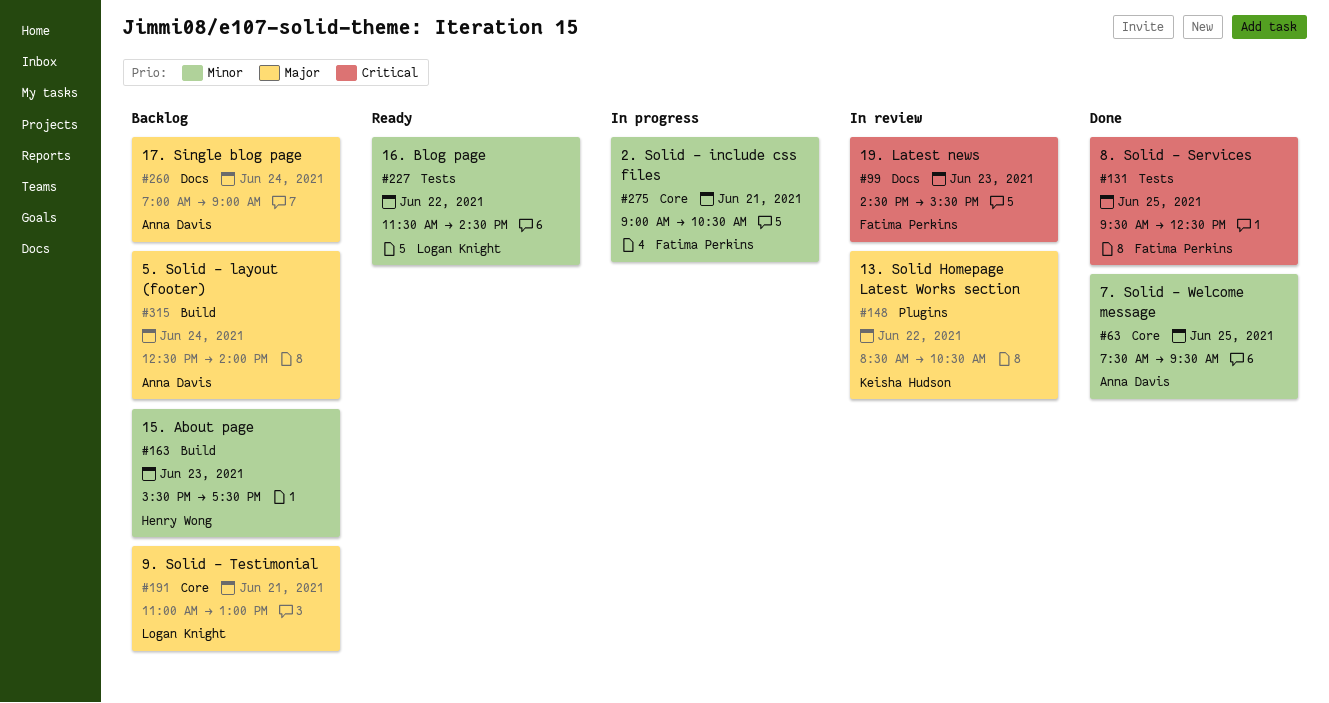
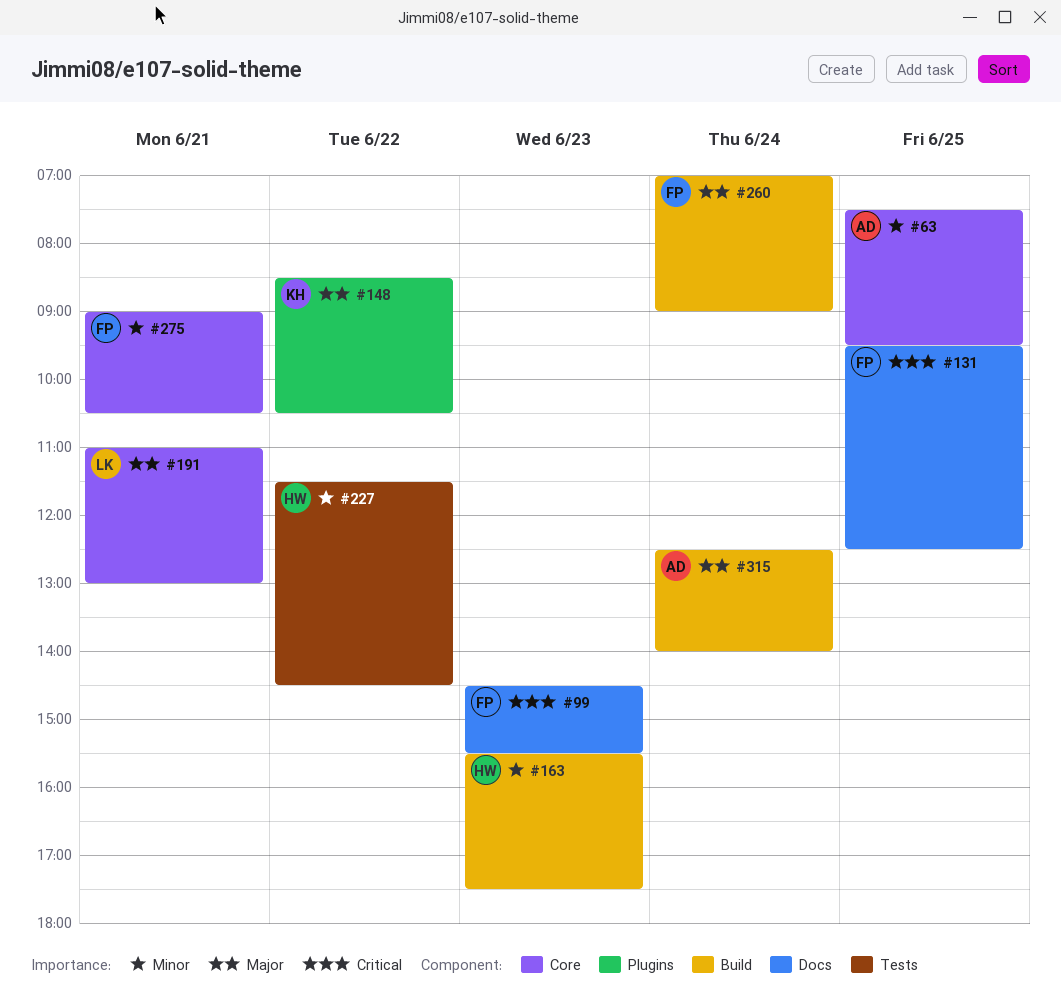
#131, label: Tests -> Docs
#227, owner: Logan Knight -> Henry Wong
#260, owner: Anna Davis -> Fatima Perkins
#260, label: Docs -> Build

